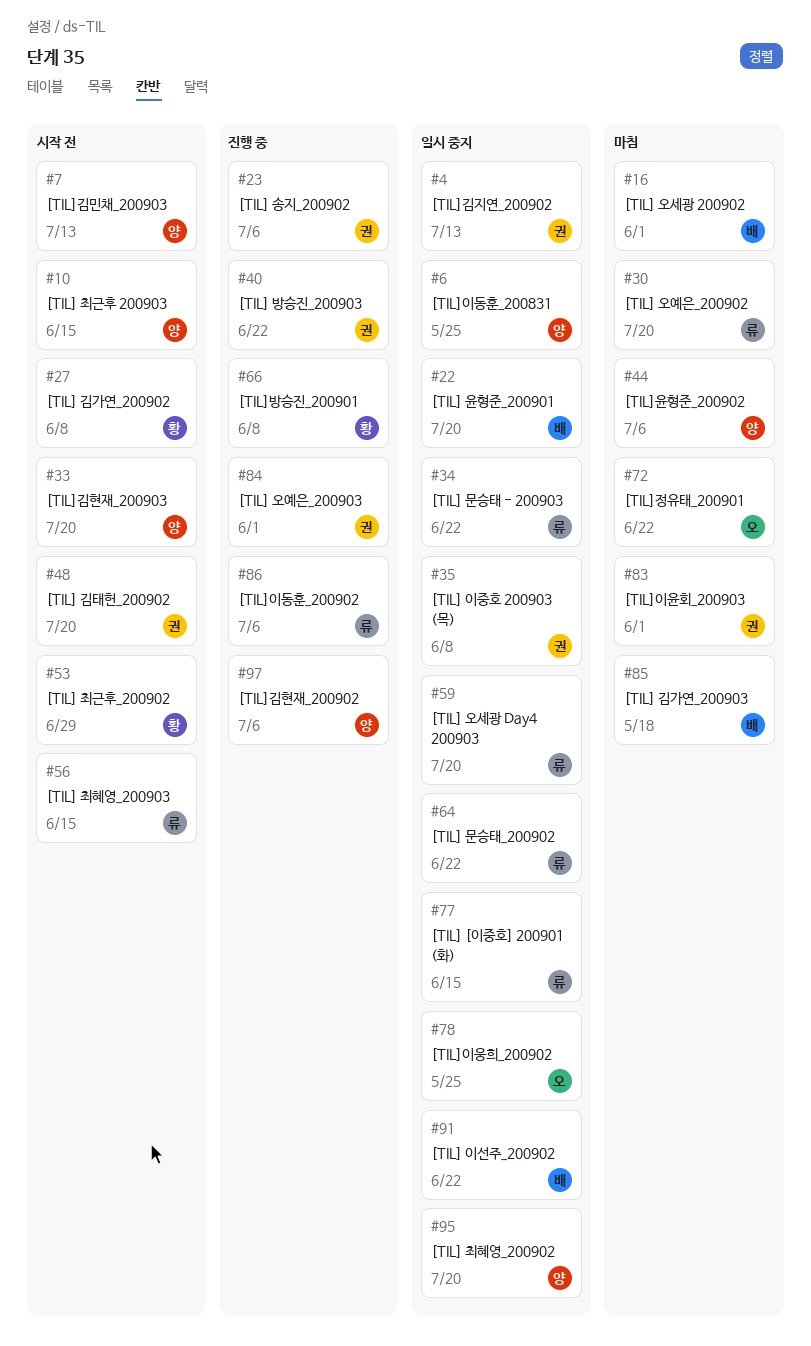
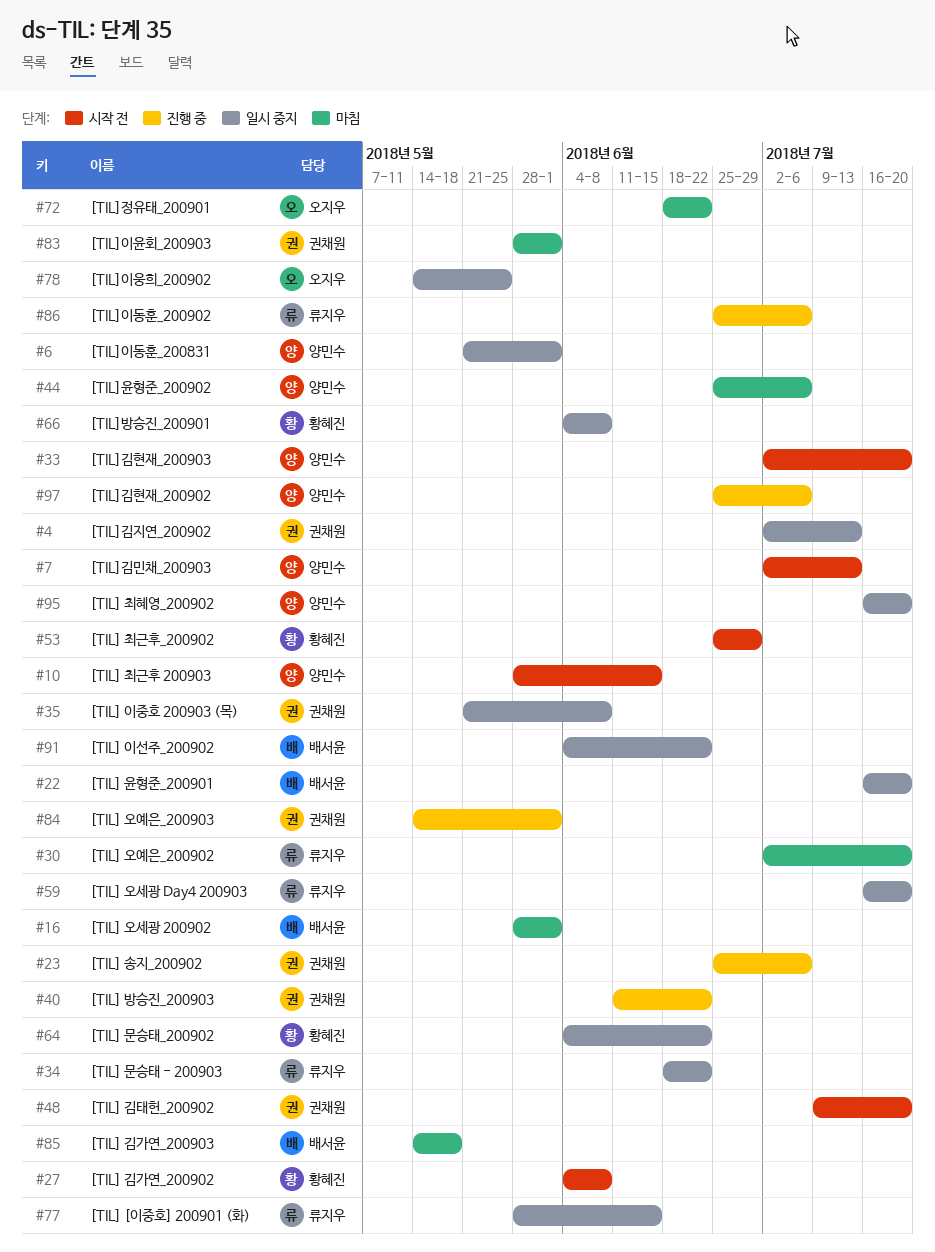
#6, due: May 25 -> Jun 1
#56: present -> none
#64, owner: 류지우 -> 황혜진
#66, status: 진행 중 -> 일시 중지

